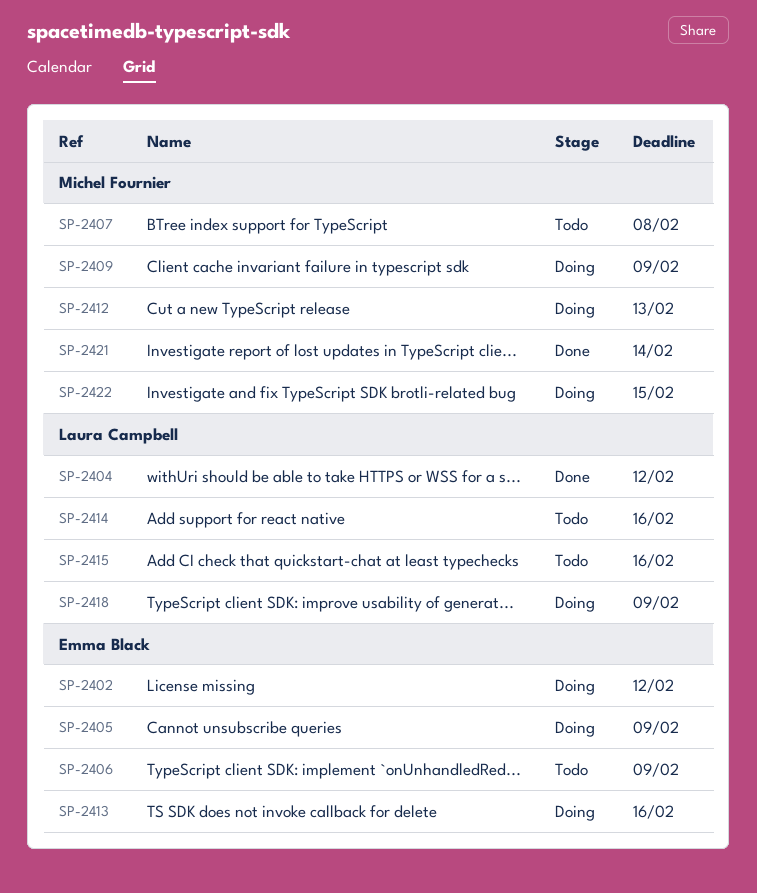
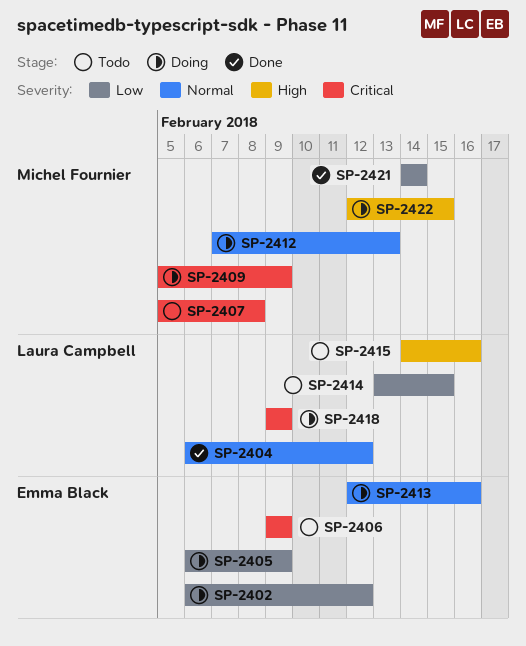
SP-2414, due: Feb 16 -> Feb 15

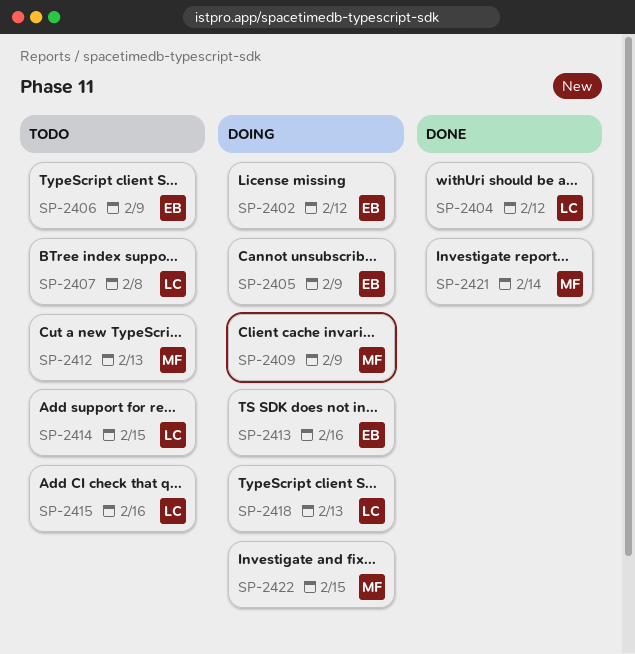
SP-2407, owner: Michel Fournier -> Laura Campbell
SP-2412, status: Doing -> Todo
SP-2418, due: Feb 9 -> Feb 13

